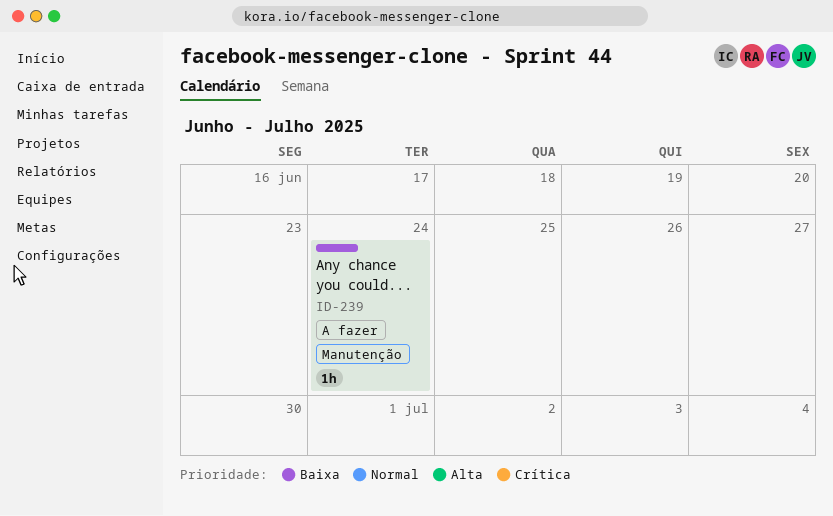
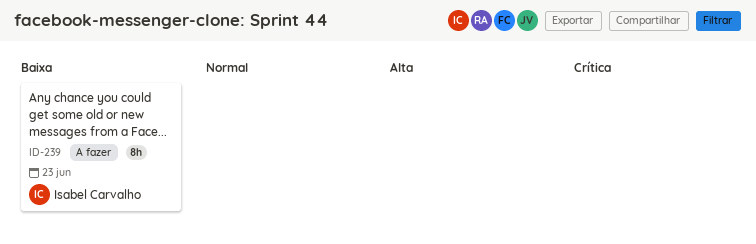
ID-239, estimate: 1h -> 8h
ID-239, due: Jun 24 -> Jun 23

